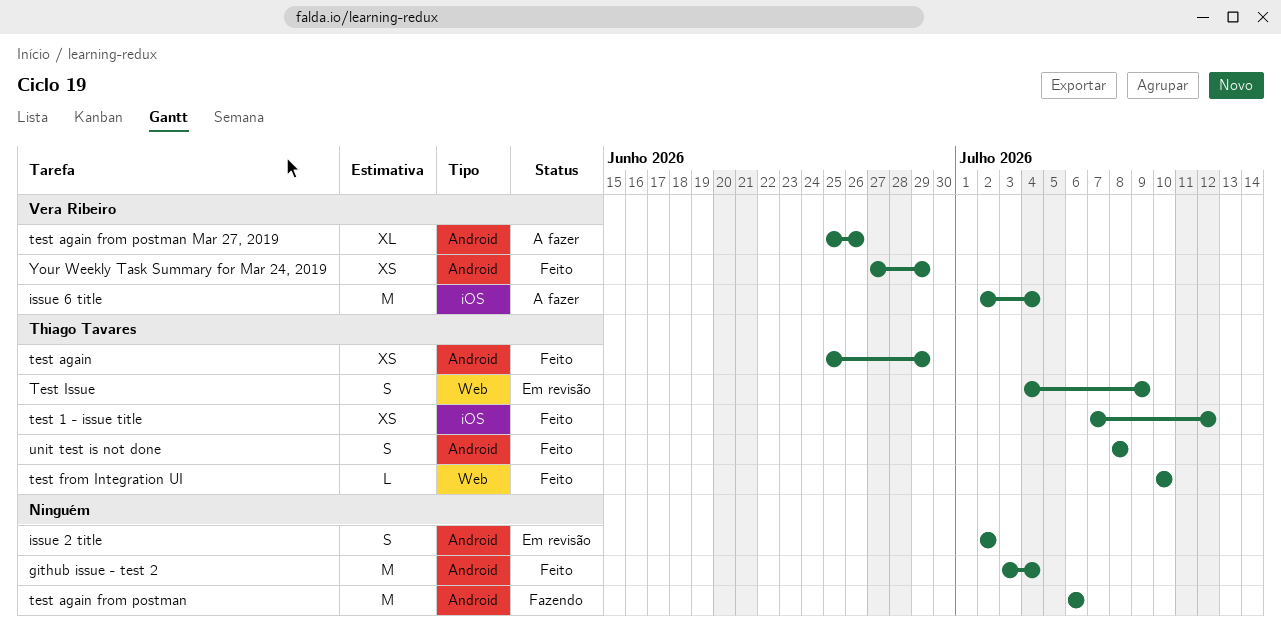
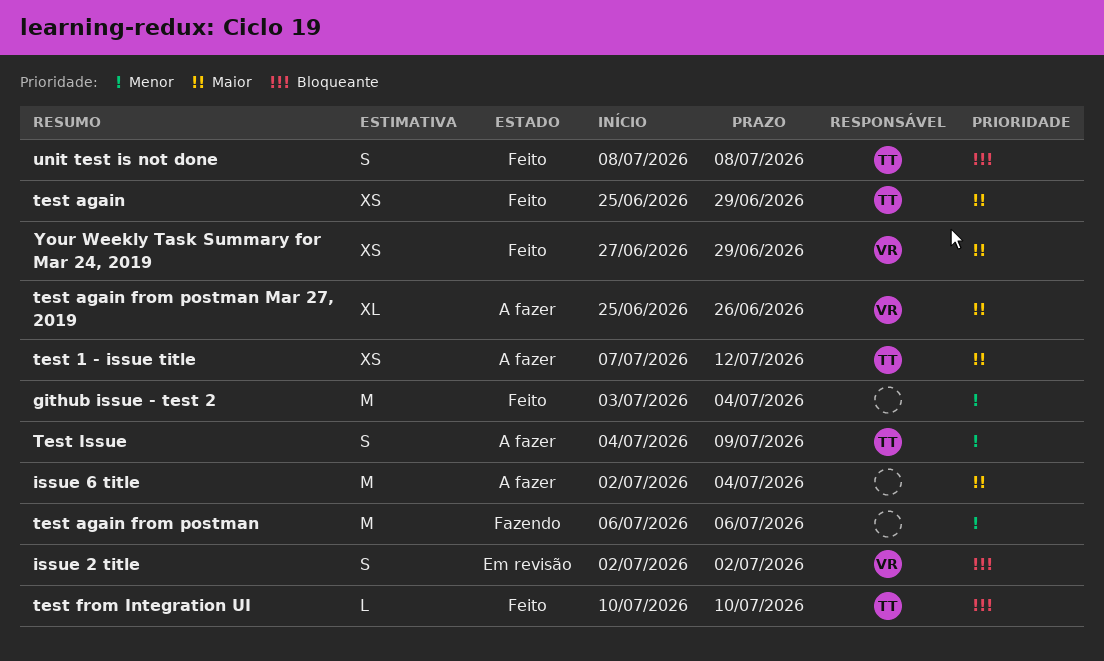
issue 2 title, owner: none -> Vera Ribeiro
issue 6 title, owner: Vera Ribeiro -> none
test 1 - issue title, status: Feito -> A fazer
Test Issue, status: Em revisão -> A fazer

